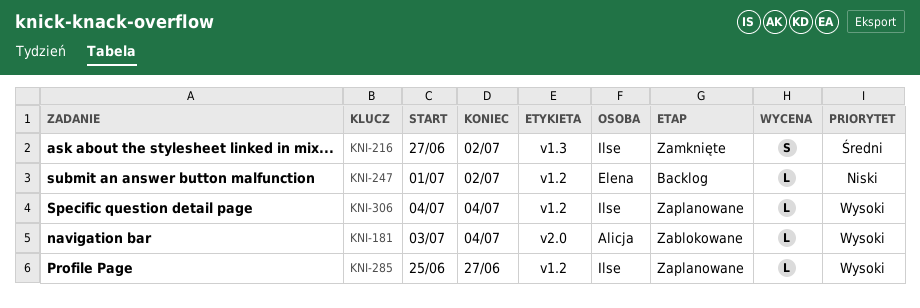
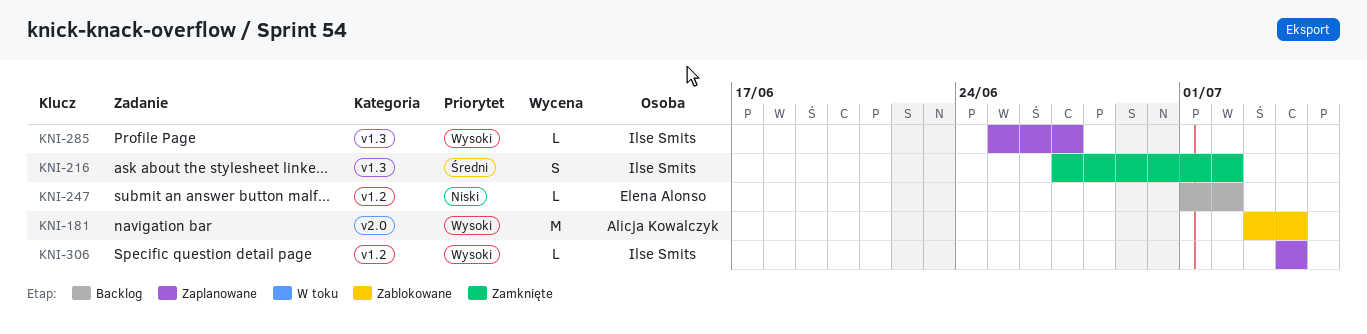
KNI-181, estimate: L -> M
KNI-285, label: v1.2 -> v1.3

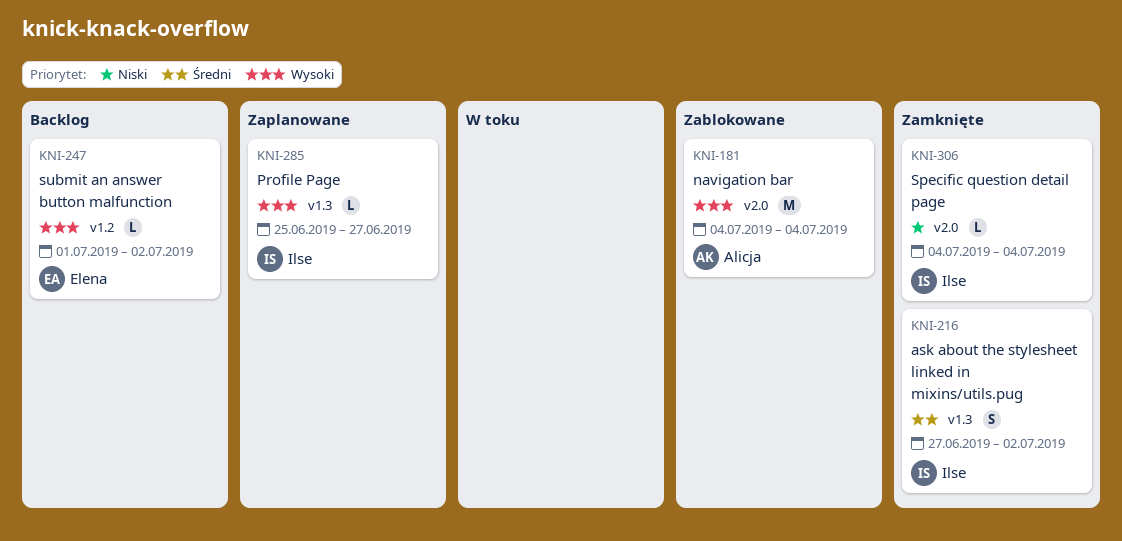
KNI-181, start: Jul 3 -> Jul 4
KNI-247, priority: Niski -> Wysoki
KNI-306, status: Zaplanowane -> Zamknięte
KNI-306, priority: Wysoki -> Niski
KNI-306, label: v1.2 -> v2.0

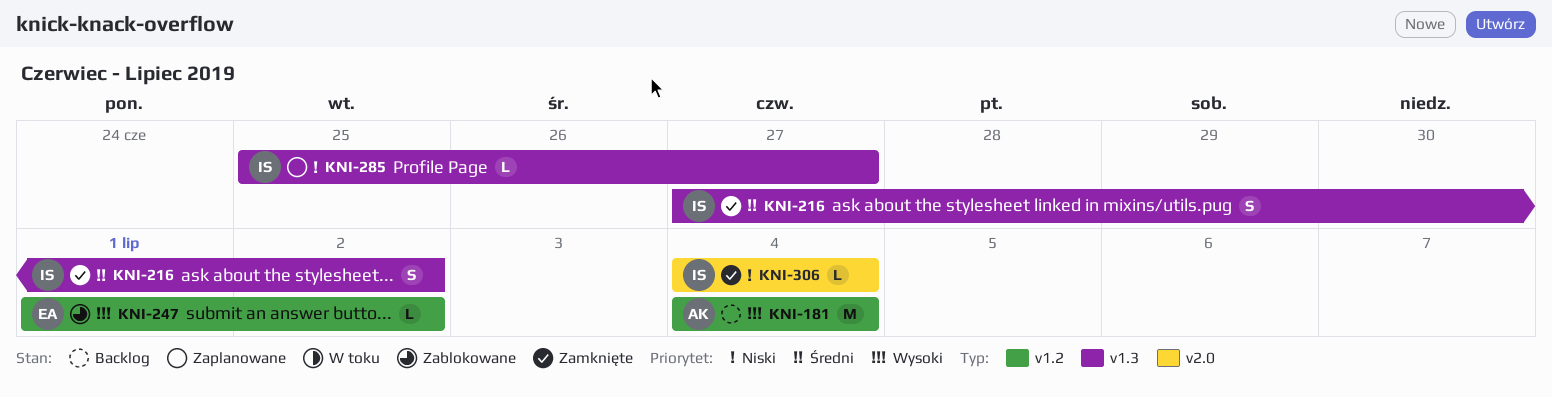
KNI-181, status: Zablokowane -> Backlog
KNI-181, label: v2.0 -> v1.2
KNI-247, status: Backlog -> Zablokowane
KNI-285, priority: Wysoki -> Niski

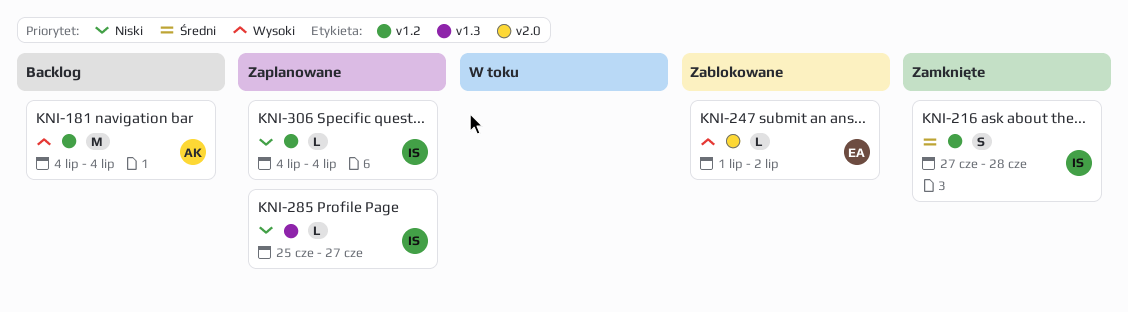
KNI-216, label: v1.3 -> v1.2
KNI-216, due: Jul 2 -> Jun 28
KNI-247, label: v1.2 -> v2.0
KNI-306, status: Zamknięte -> Zaplanowane
KNI-306, label: v2.0 -> v1.2

